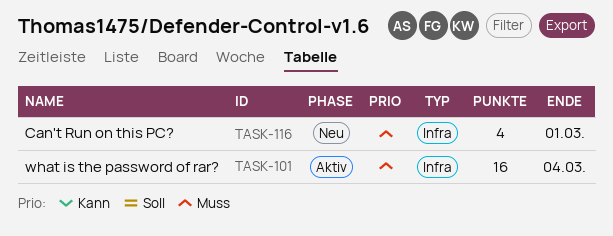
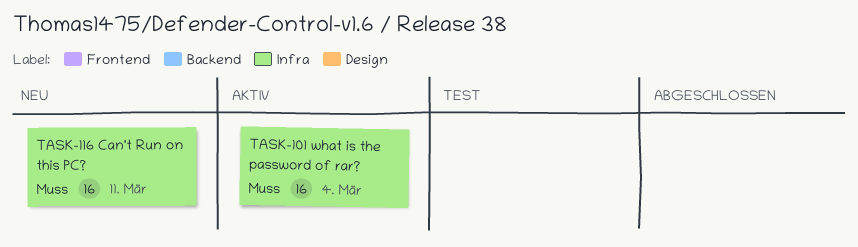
TASK-116, estimate: 4 -> 16
TASK-116, due: Mar 1 -> Mar 11

